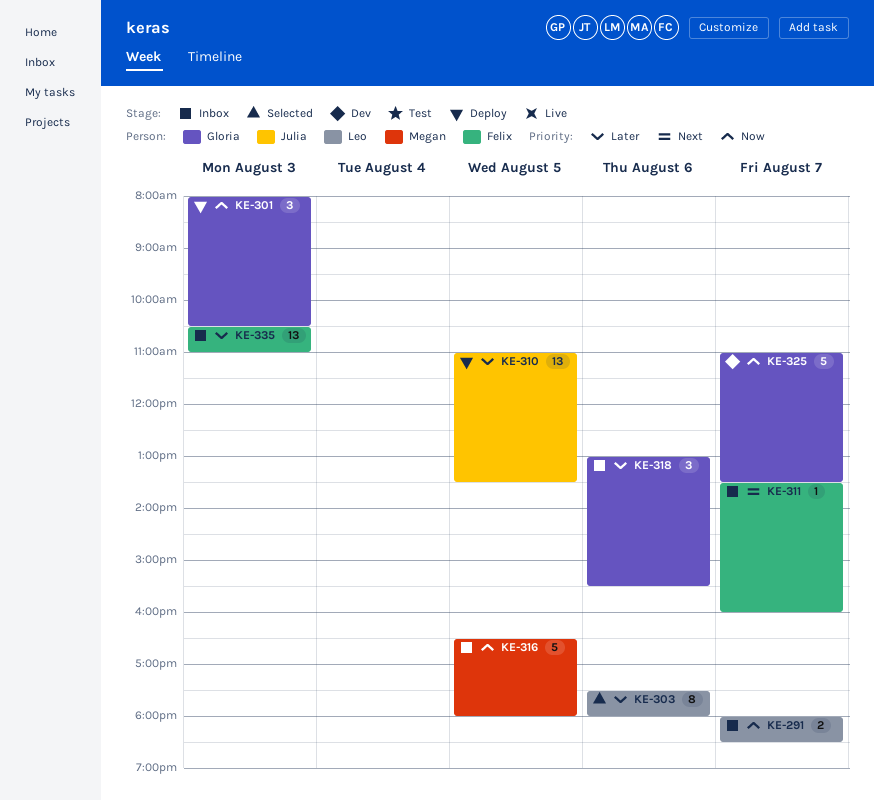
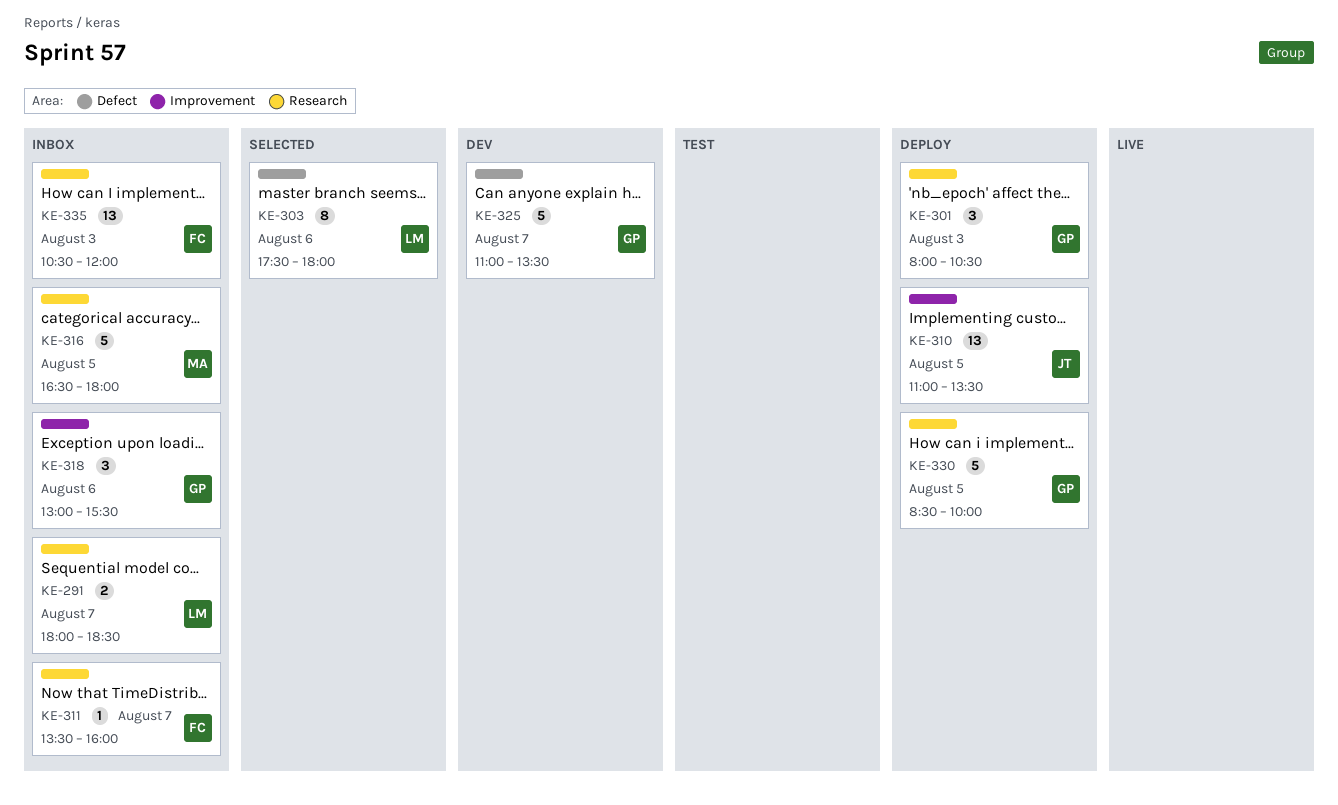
KE-330: none -> present
KE-335, ends: 11:00 -> 12:00

